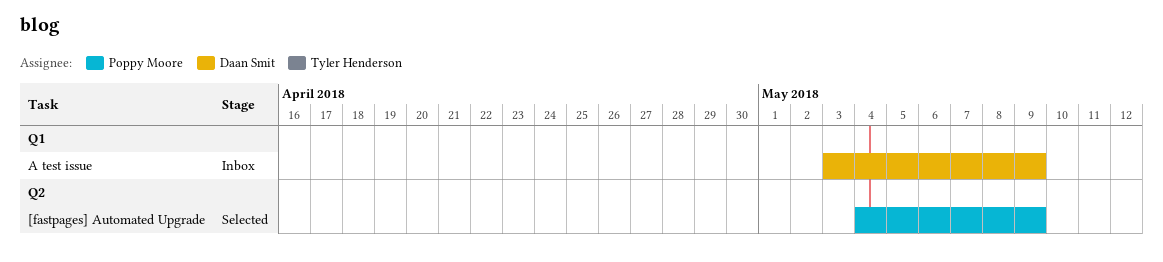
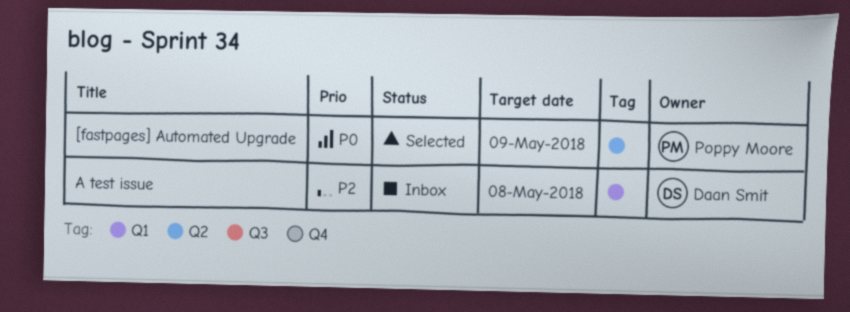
A test issue, due: May 9 -> May 8

